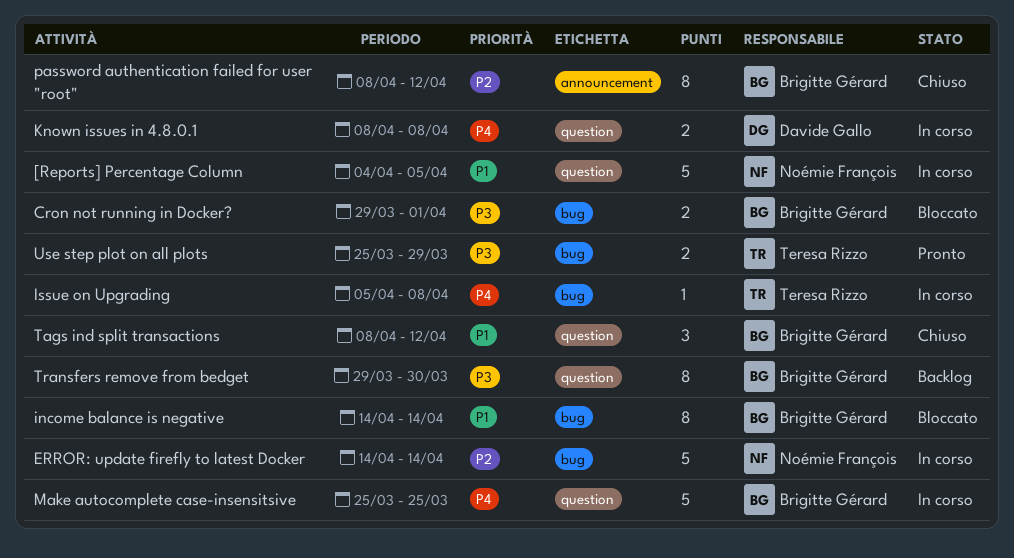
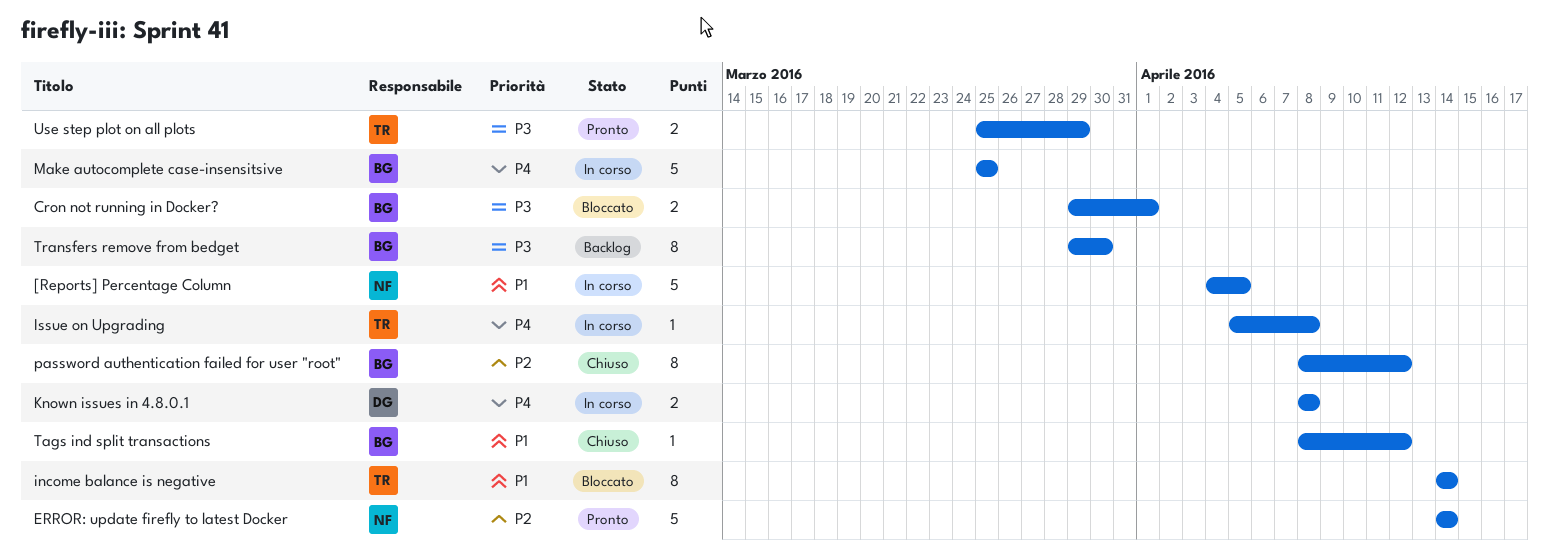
ERROR: update firefly to latest Docker, status: In corso -> Pronto
income balance is negative, owner: Brigitte Gérard -> Teresa Rizzo
Tags ind split transactions, estimate: 3 -> 1

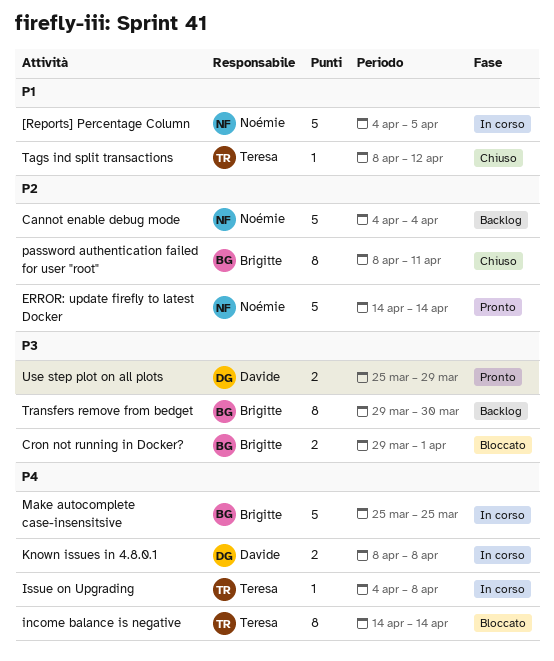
Cannot enable debug mode: none -> present
income balance is negative, priority: P1 -> P4
Issue on Upgrading, start: Apr 5 -> Apr 4
password authentication failed for user "root", due: Apr 12 -> Apr 11
Tags ind split transactions, owner: Brigitte -> Teresa
Use step plot on all plots, owner: Teresa -> Davide

